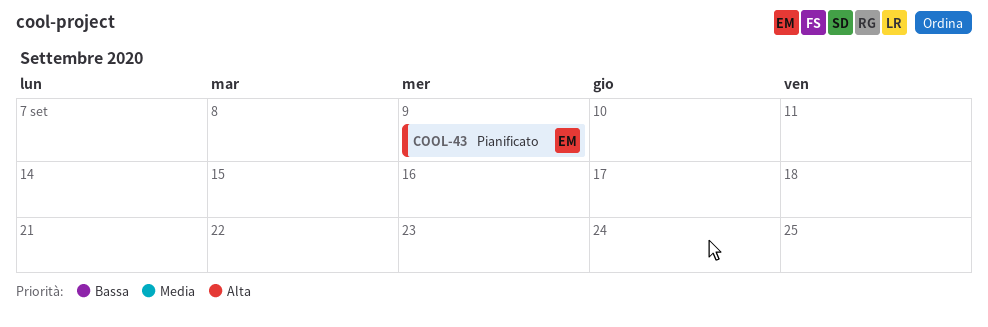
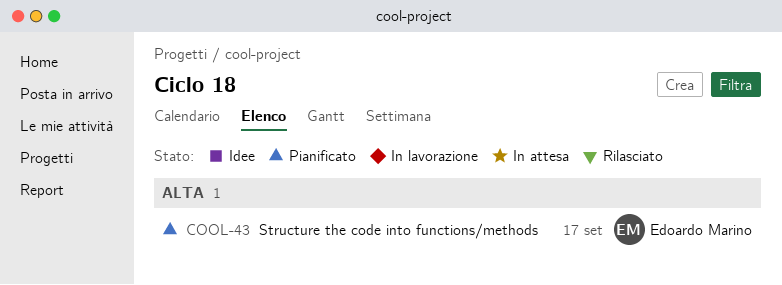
COOL-43, due: Sep 9 -> Sep 17

